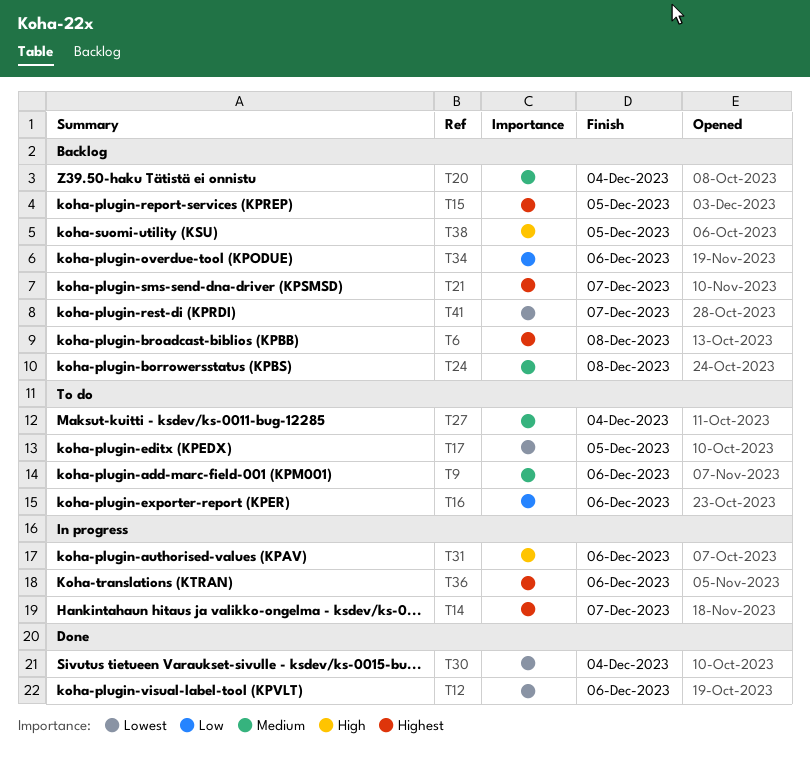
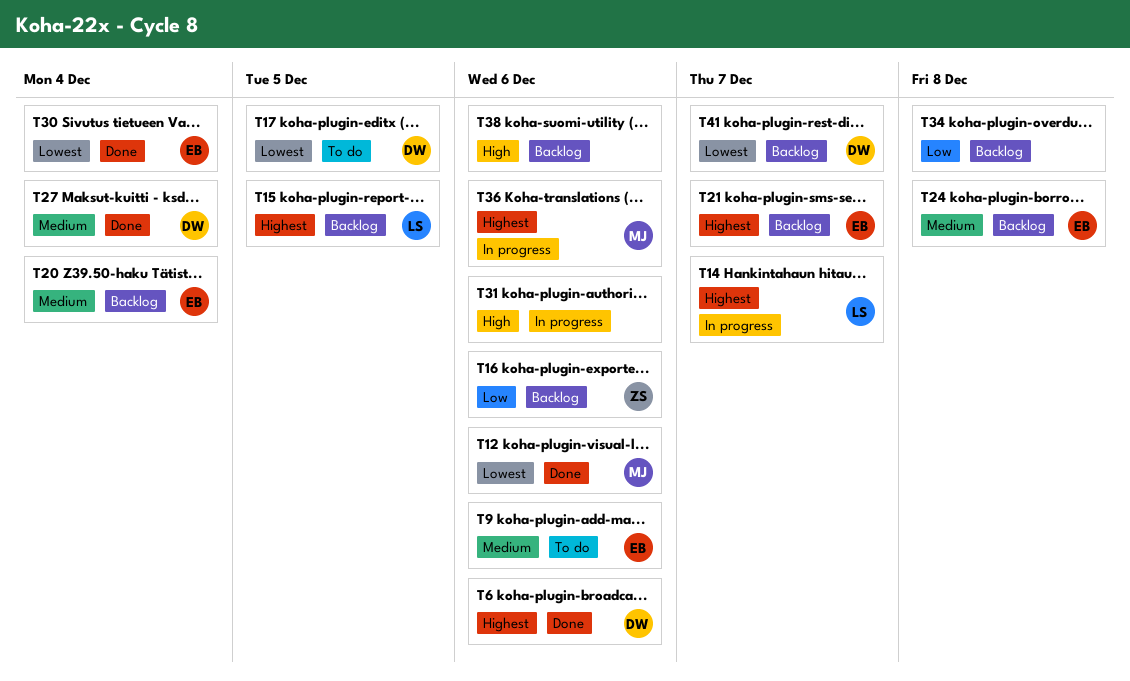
T6, status: Backlog -> Done
T6, due: Dec 8 -> Dec 6
T16, status: To do -> Backlog
T27, status: To do -> Done
T34, due: Dec 6 -> Dec 8
T38, due: Dec 5 -> Dec 6

